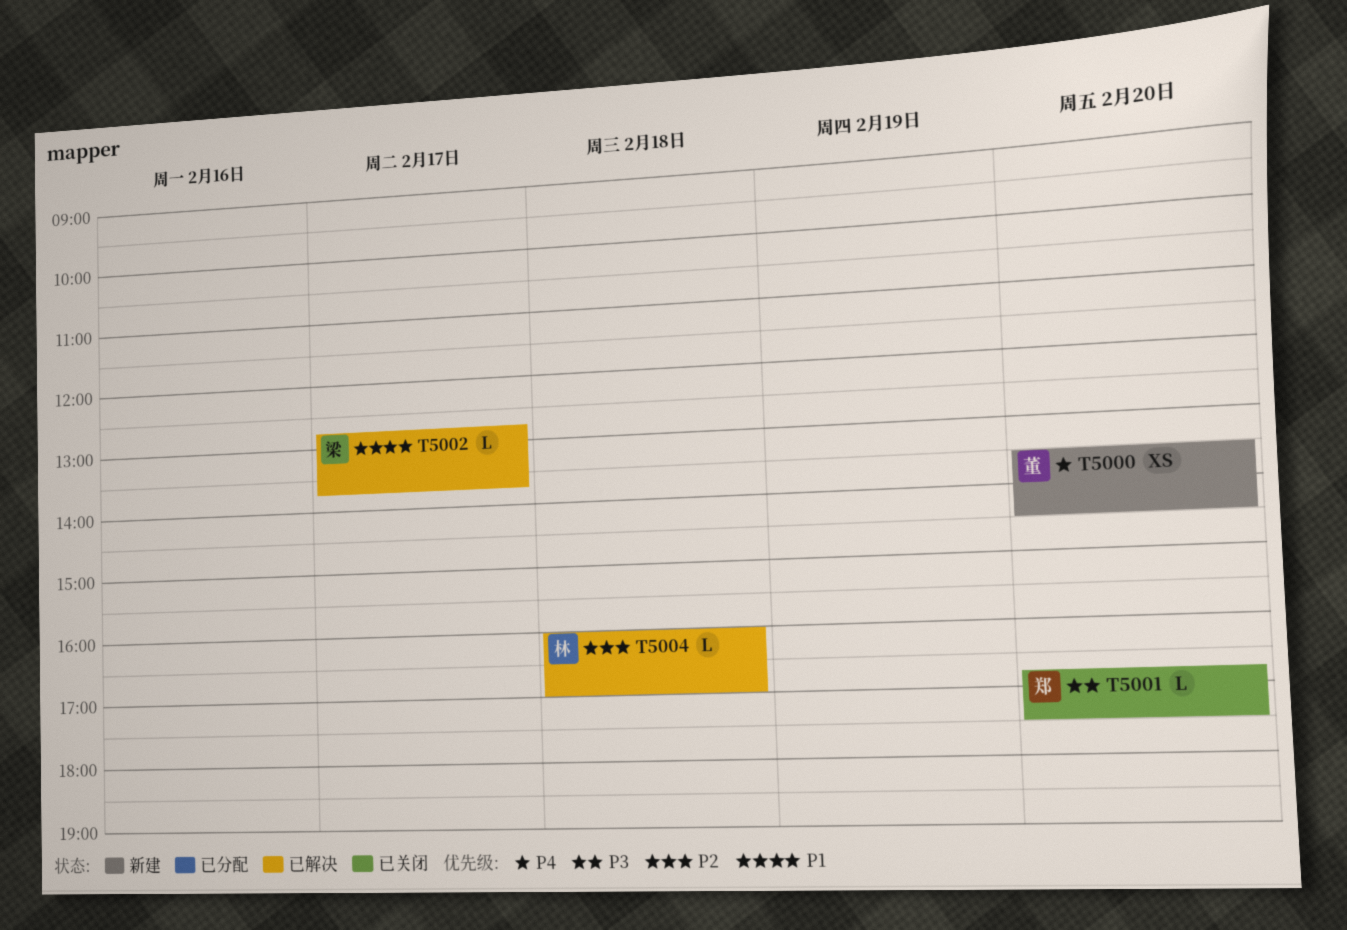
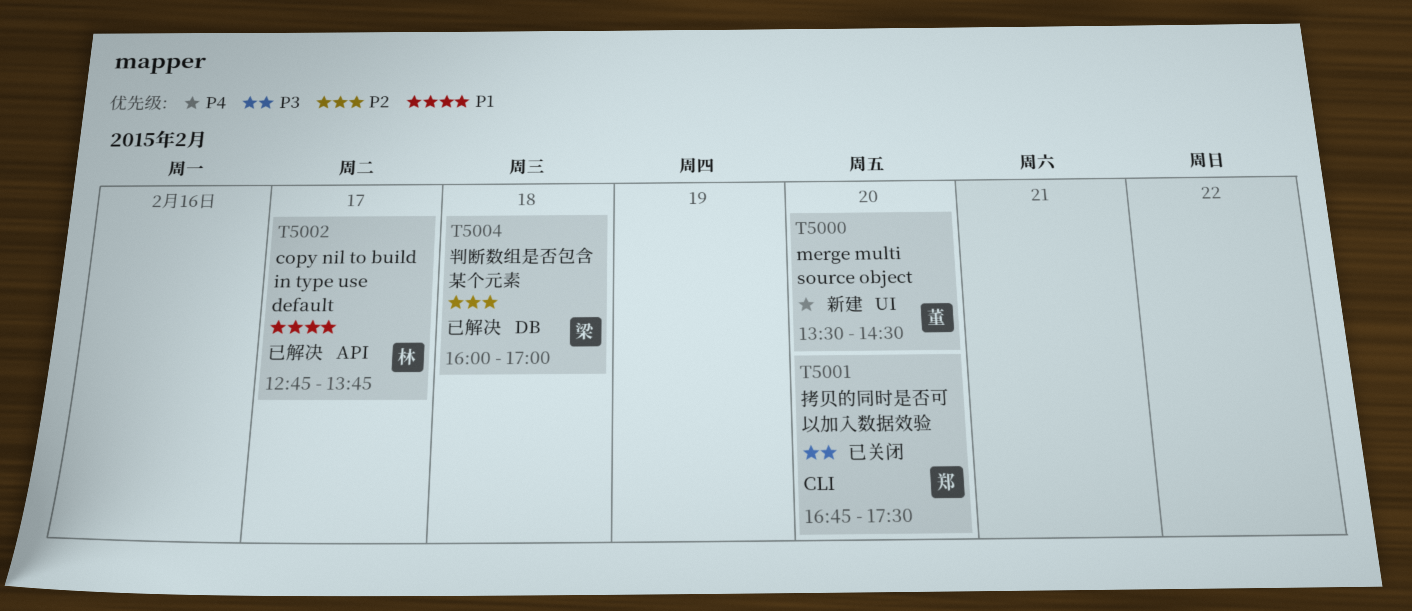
T5002, owner: 梁 -> 林
T5004, owner: 林 -> 梁

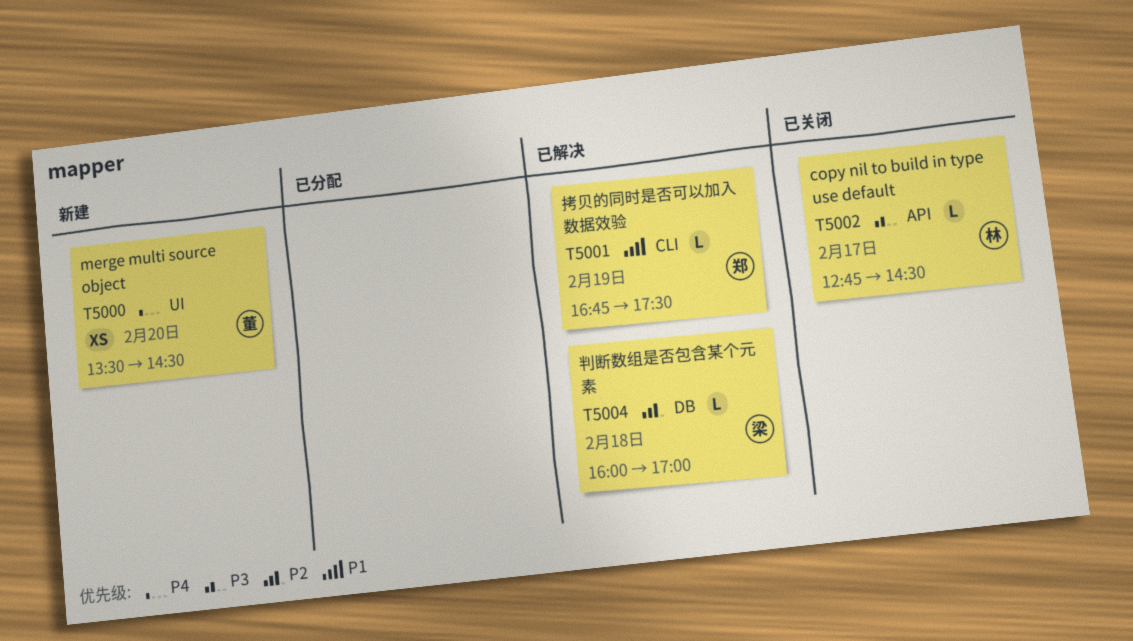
T5001, status: 已关闭 -> 已解决
T5001, priority: P3 -> P1
T5001, day: Feb 20 -> Feb 19
T5002, status: 已解决 -> 已关闭
T5002, priority: P1 -> P3
T5002, ends: 13:45 -> 14:30

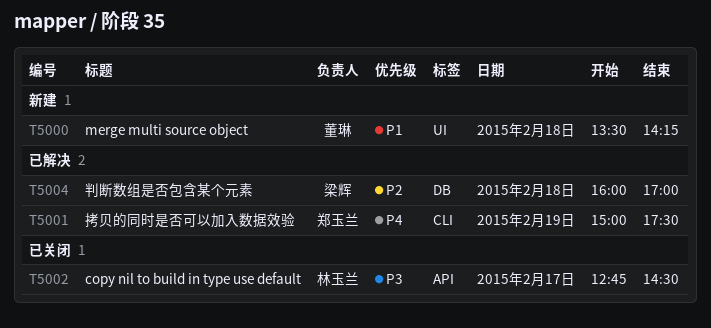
T5000, priority: P4 -> P1
T5000, day: Feb 20 -> Feb 18
T5000, ends: 14:30 -> 14:15
T5001, priority: P1 -> P4
T5001, begins: 16:45 -> 15:00

